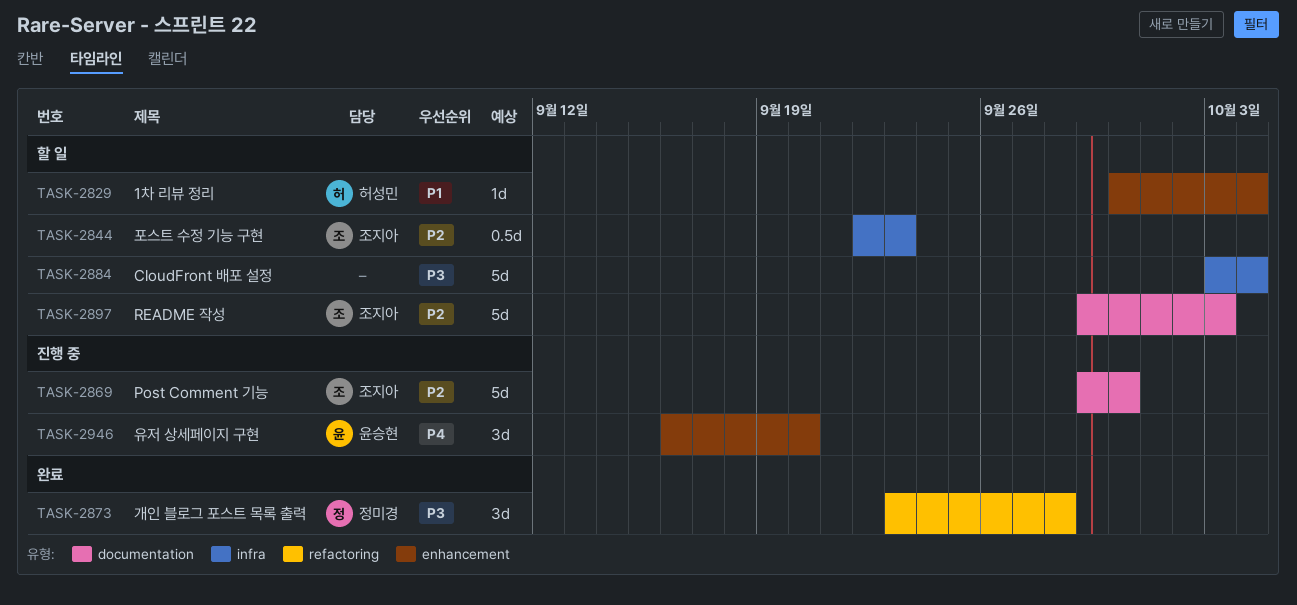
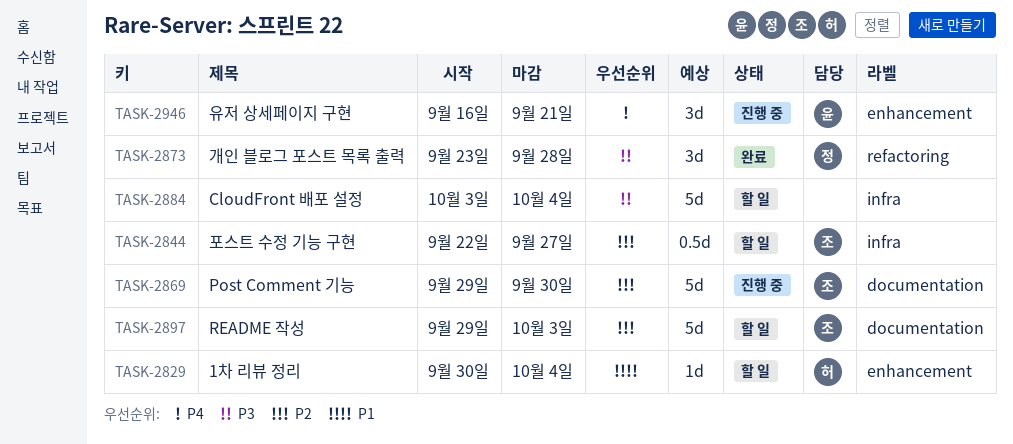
TASK-2844, due: Sep 23 -> Sep 27
TASK-2946, due: Sep 20 -> Sep 21

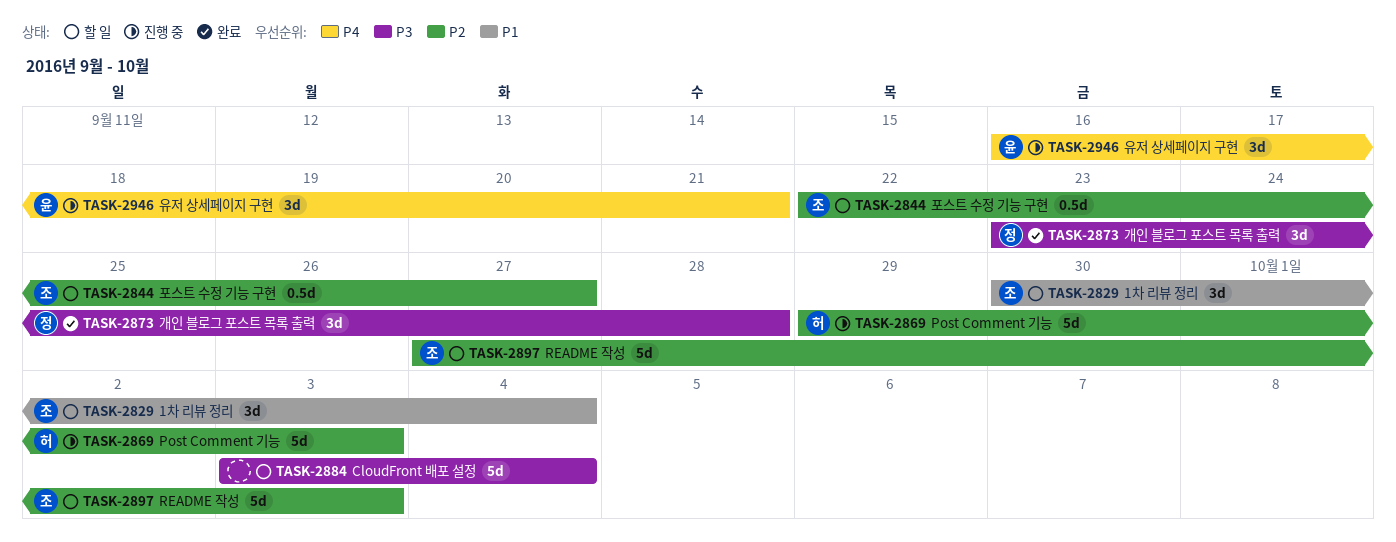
TASK-2829, owner: 허 -> 조
TASK-2829, estimate: 1d -> 3d
TASK-2869, owner: 조 -> 허
TASK-2869, due: Sep 30 -> Oct 3
TASK-2897, start: Sep 29 -> Sep 27

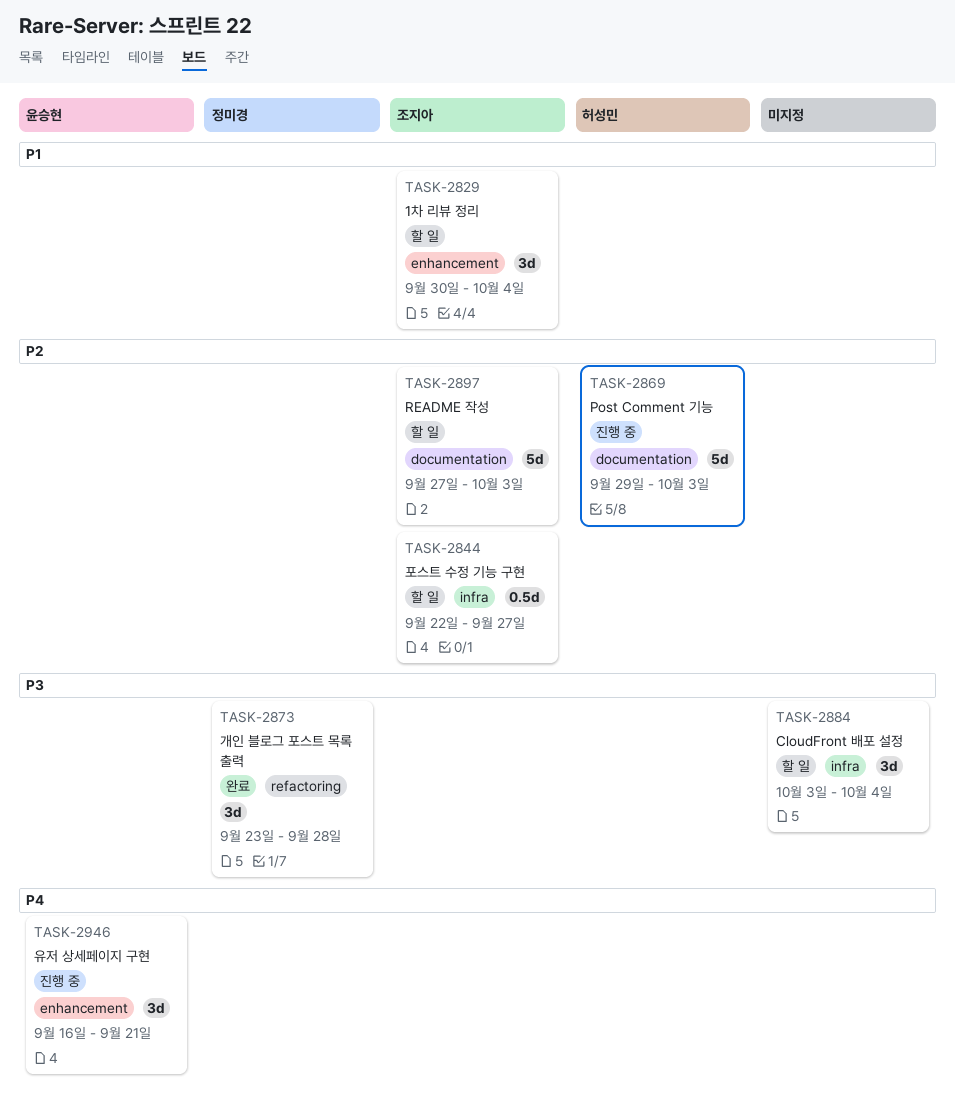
TASK-2884, estimate: 5d -> 3d

